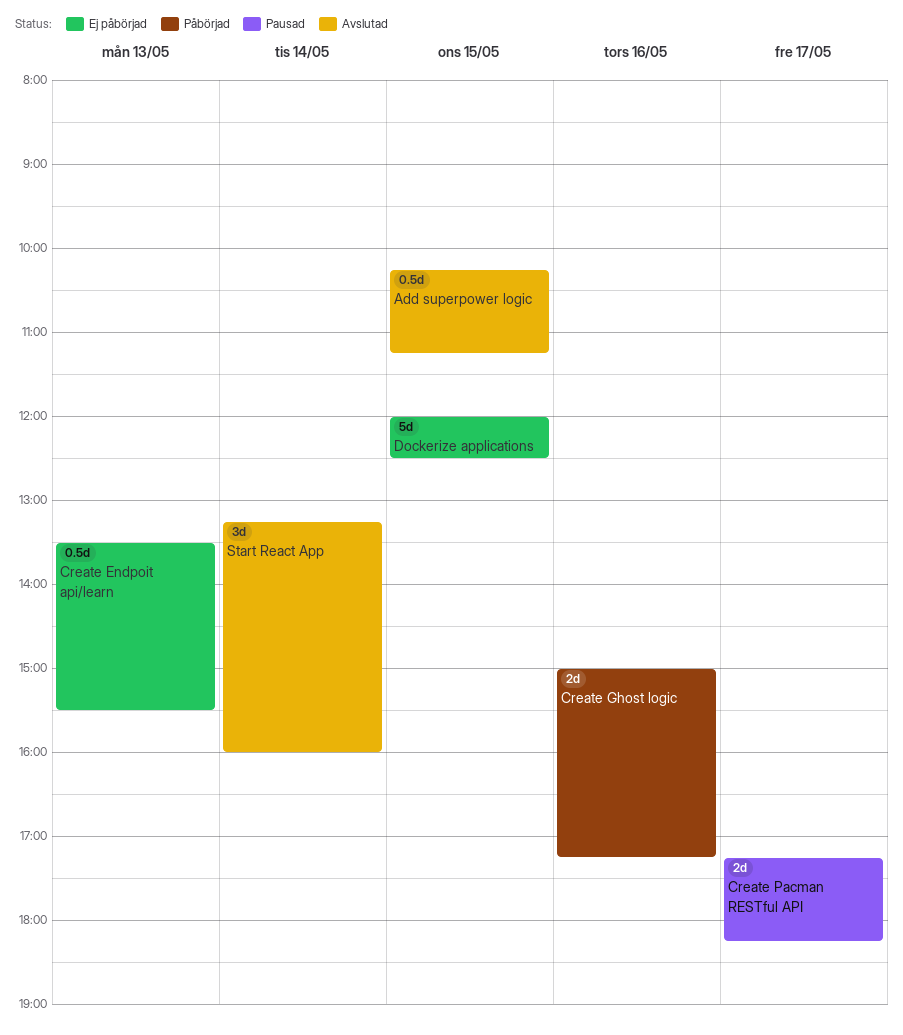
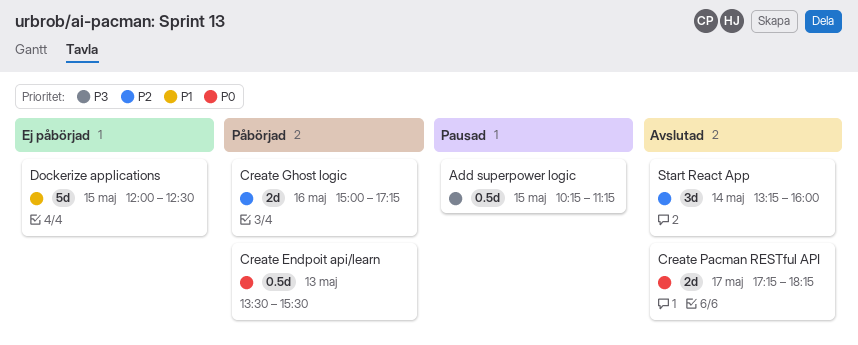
Add superpower logic, status: Avslutad -> Pausad
Create Endpoit api/learn, status: Ej påbörjad -> Påbörjad
Create Pacman RESTful API, status: Pausad -> Avslutad

